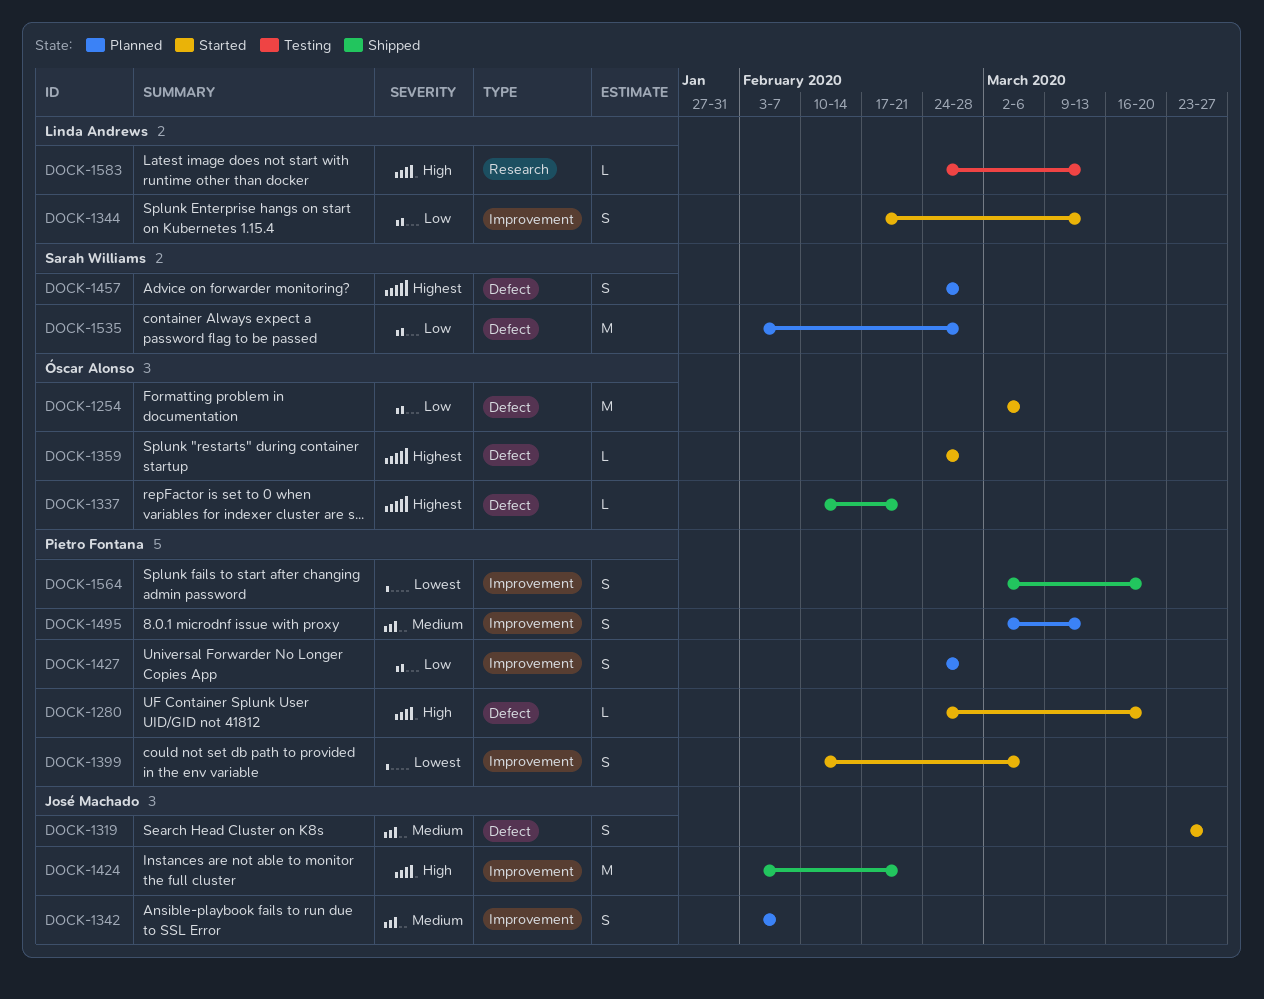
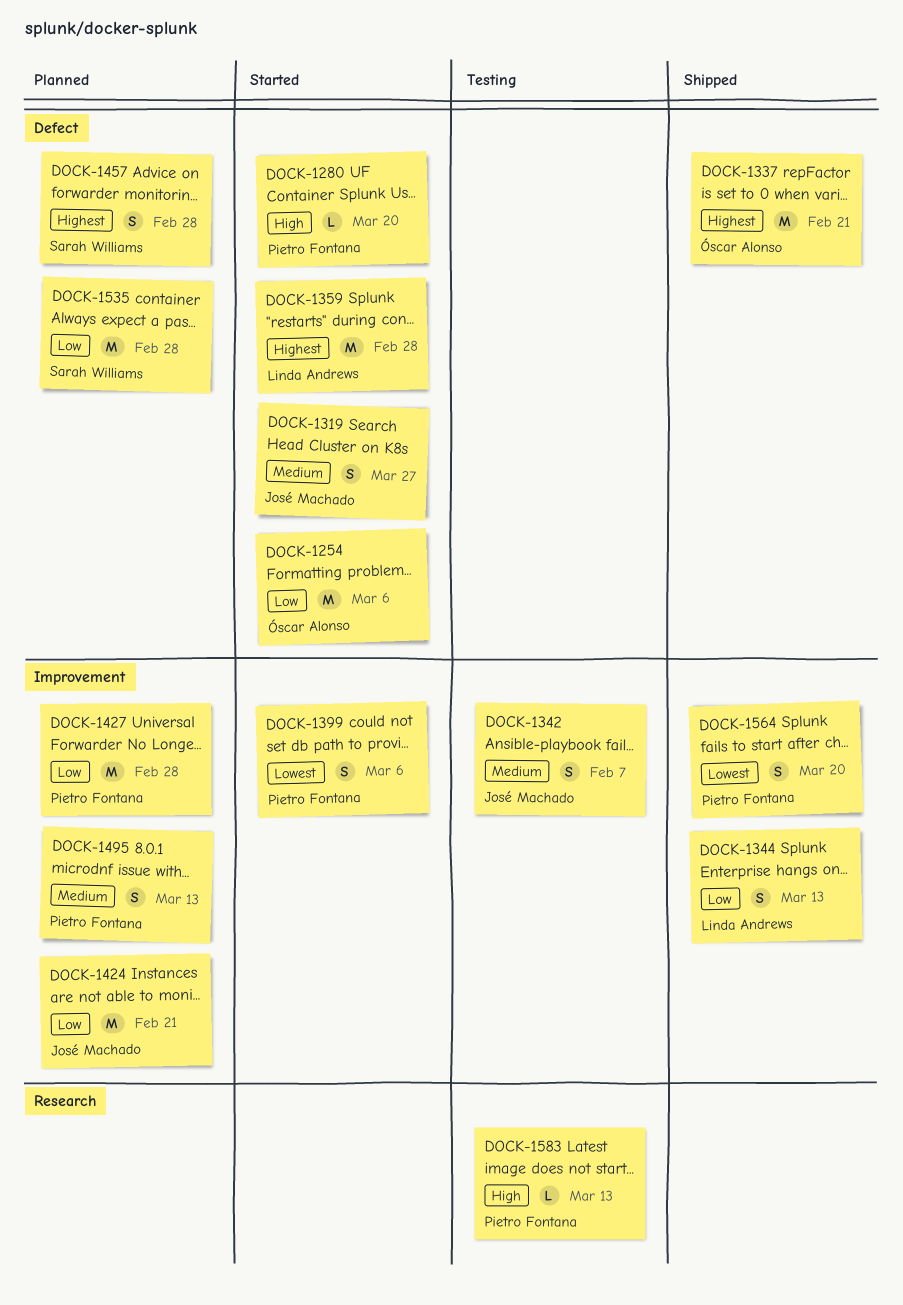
DOCK-1337, estimate: L -> M
DOCK-1342, status: Planned -> Testing
DOCK-1344, status: Started -> Shipped
DOCK-1359, owner: Óscar Alonso -> Linda Andrews
DOCK-1359, estimate: L -> M
DOCK-1424, status: Shipped -> Planned
DOCK-1424, priority: High -> Low
DOCK-1427, estimate: S -> M
DOCK-1583, owner: Linda Andrews -> Pietro Fontana

